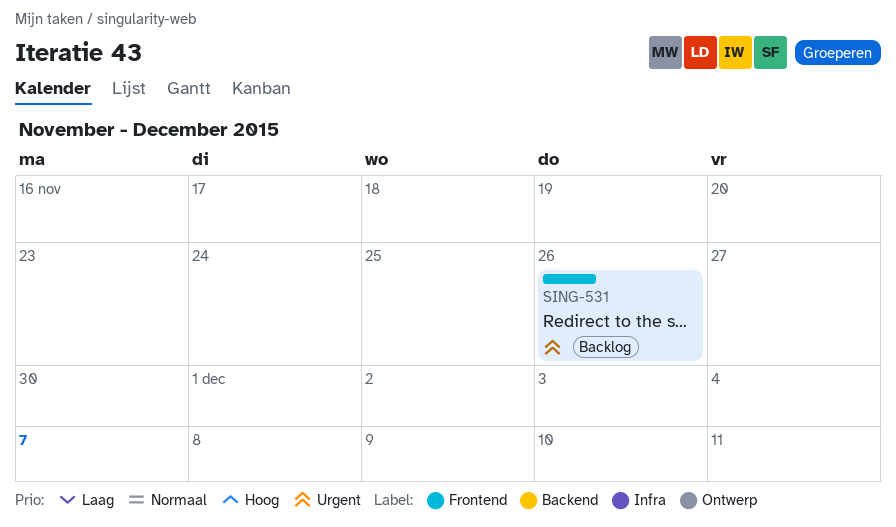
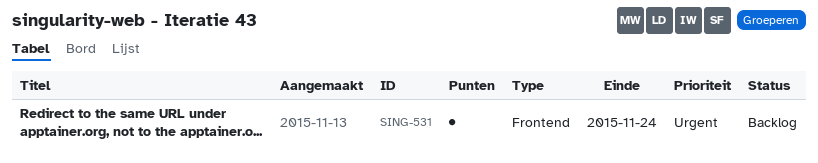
SING-531, due: Nov 26 -> Nov 24

